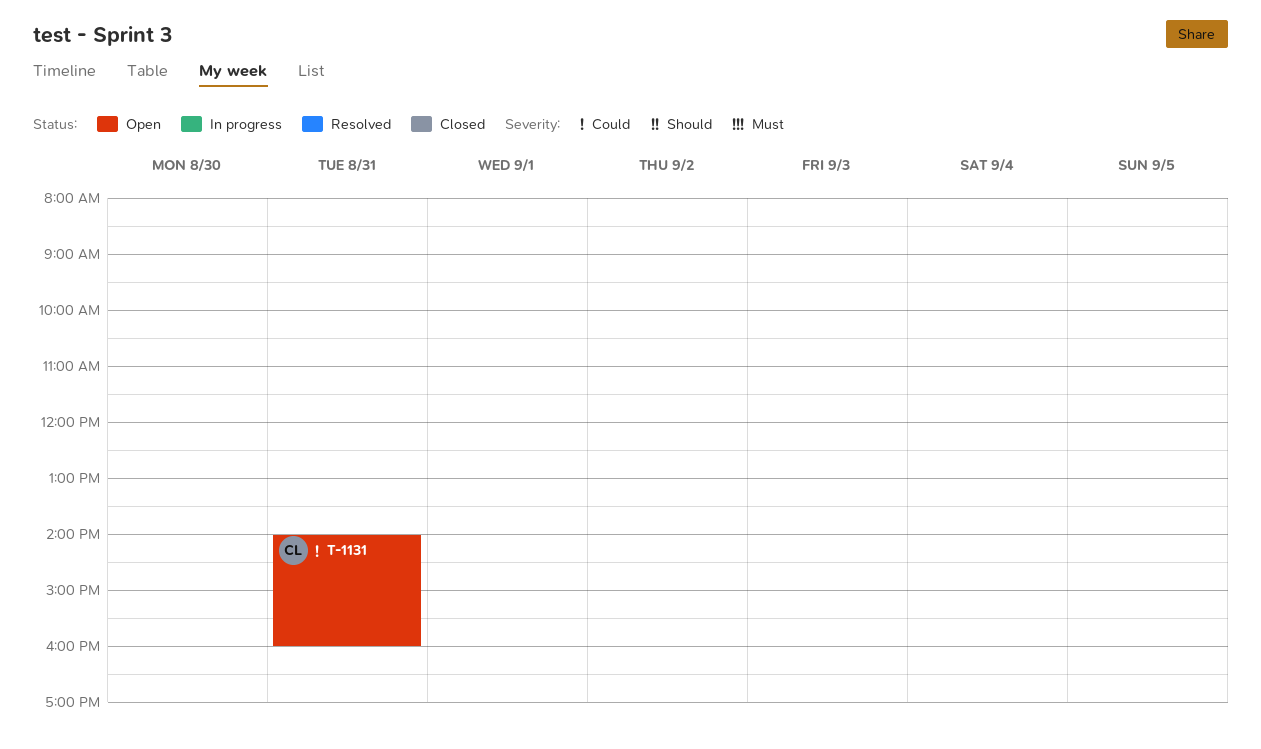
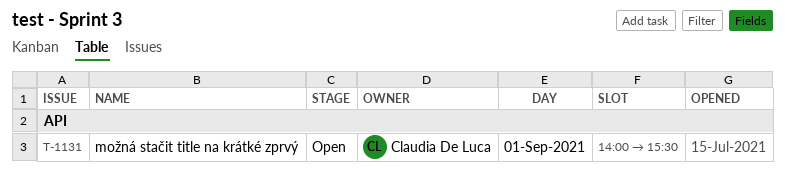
T-1131, day: Aug 31 -> Sep 1
T-1131, ends: 16:00 -> 15:30

